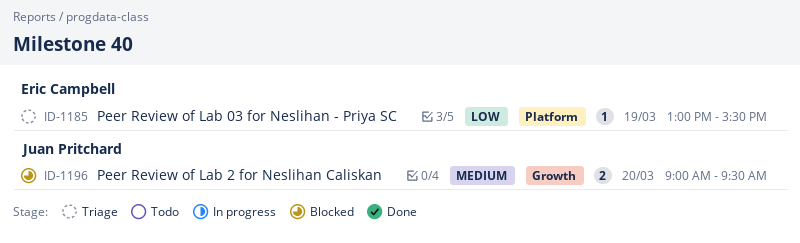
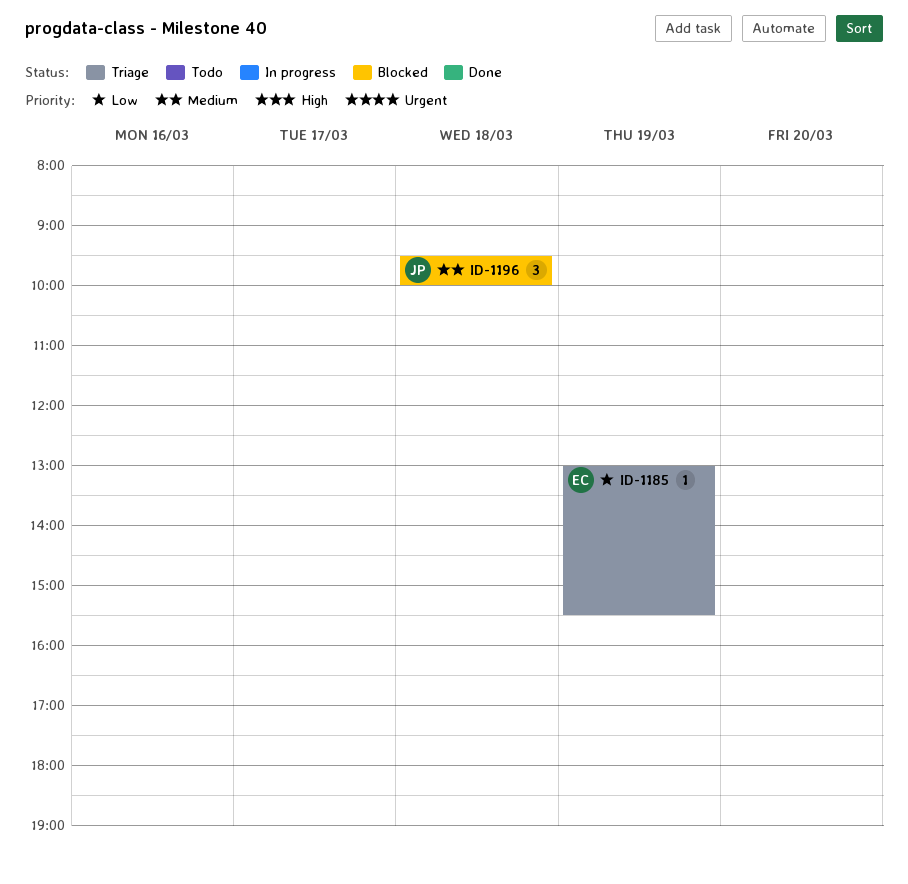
ID-1196, estimate: 2 -> 3
ID-1196, day: Mar 20 -> Mar 18
ID-1196, begins: 09:00 -> 09:30
ID-1196, ends: 09:30 -> 10:00

